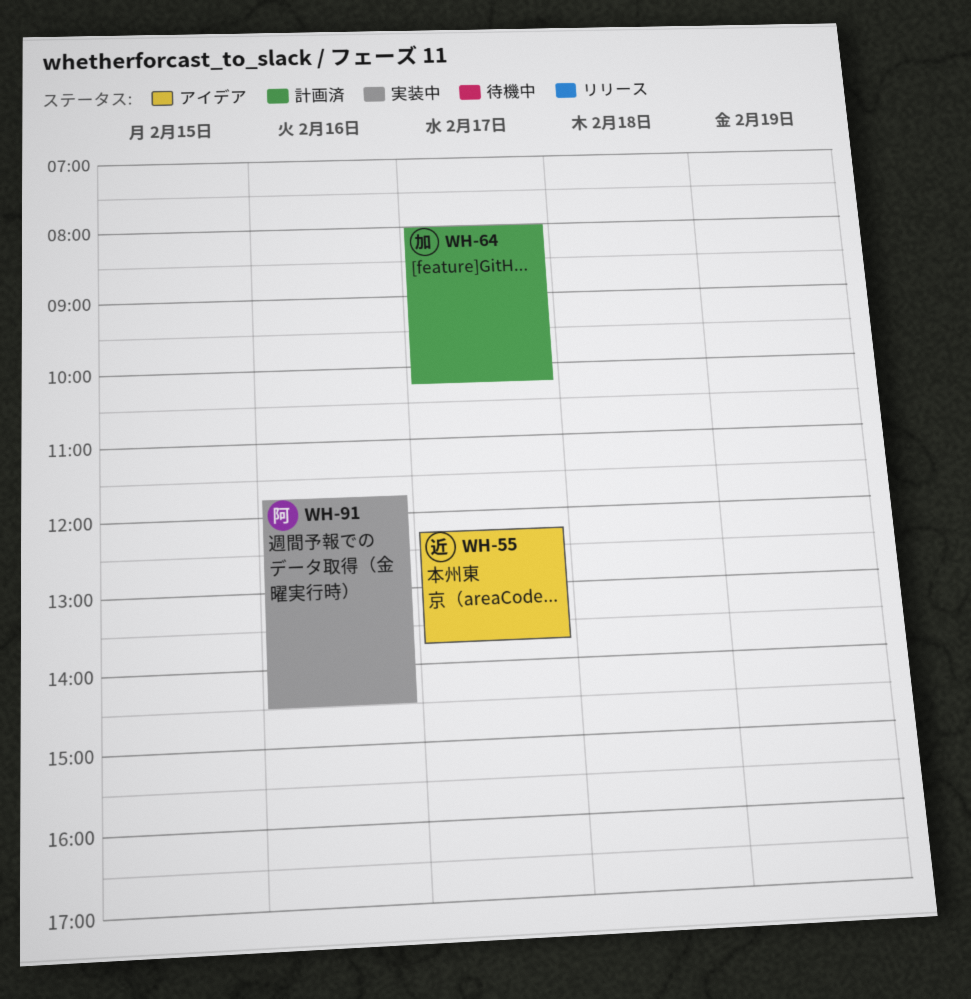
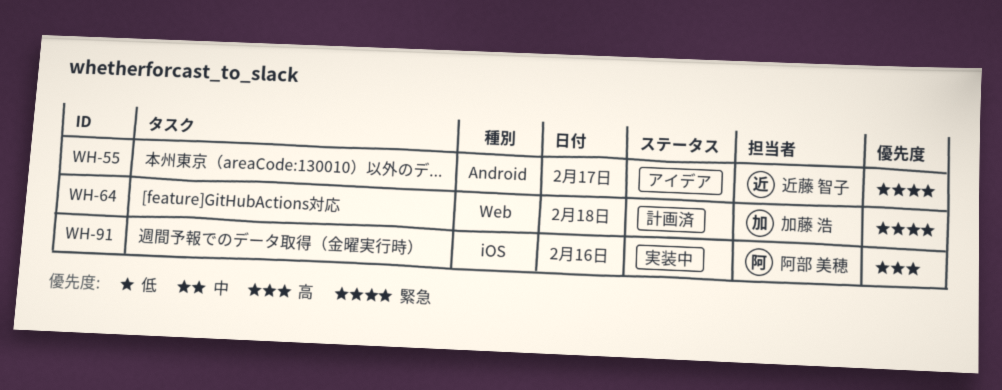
WH-64, day: Feb 17 -> Feb 18

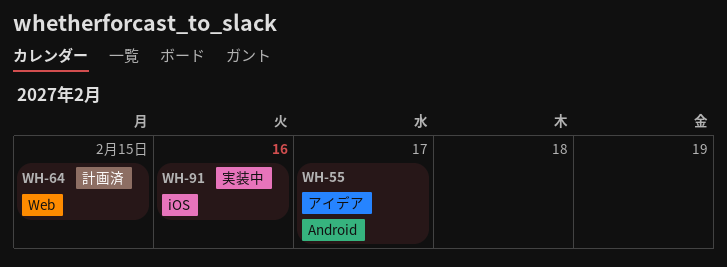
WH-64, day: Feb 18 -> Feb 15

